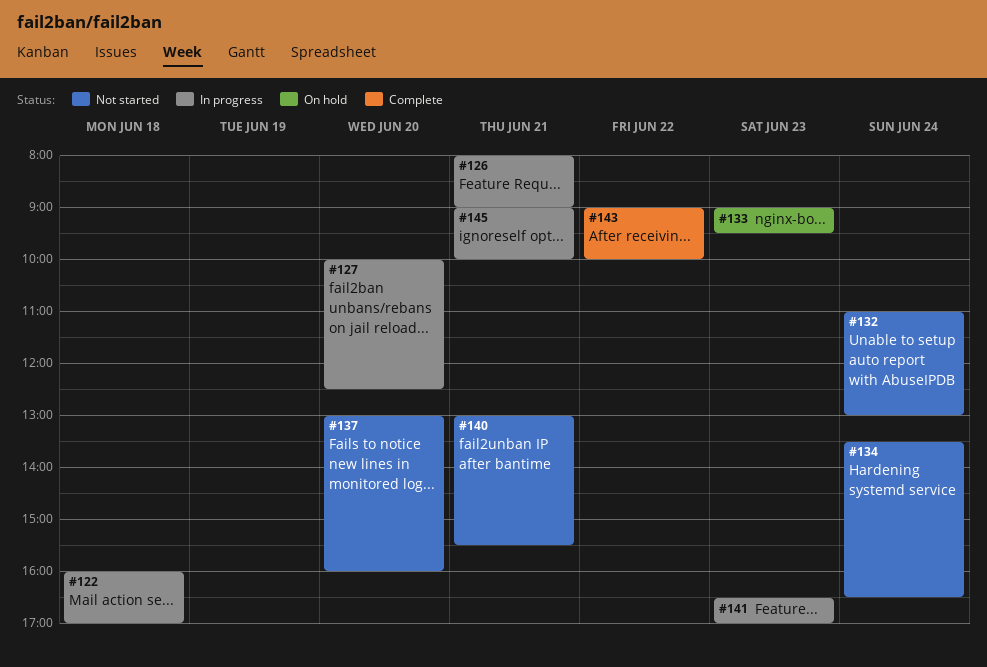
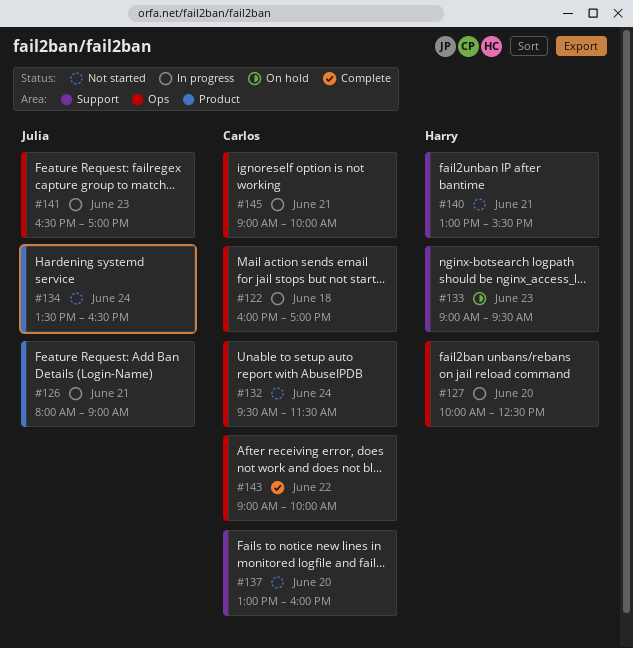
#132, begins: 11:00 -> 09:30
#132, ends: 13:00 -> 11:30

